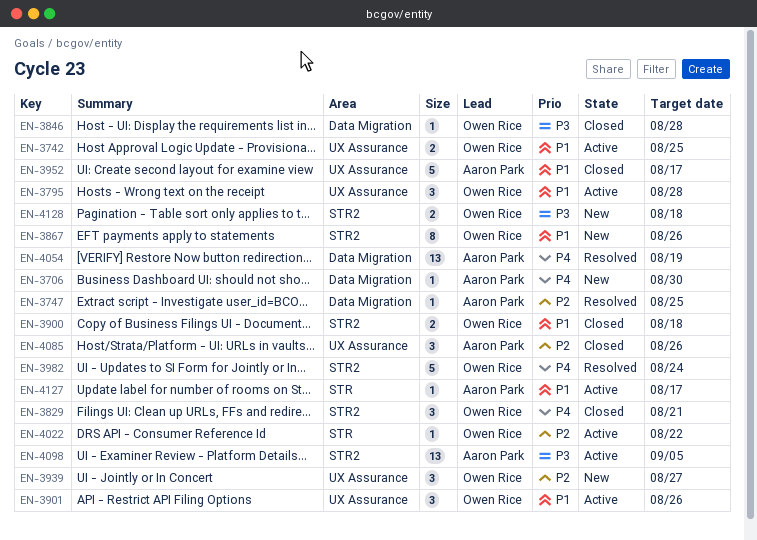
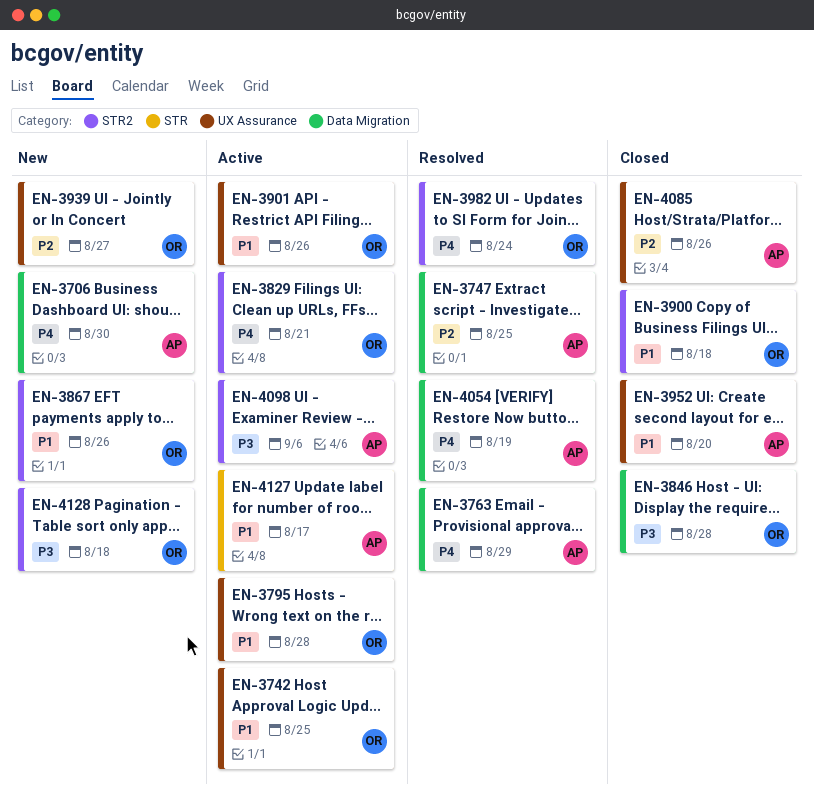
EN-3763: none -> present
EN-3829, status: Closed -> Active
EN-3952, due: Aug 17 -> Aug 20
EN-4022: present -> none
EN-4098, due: Sep 5 -> Sep 6

